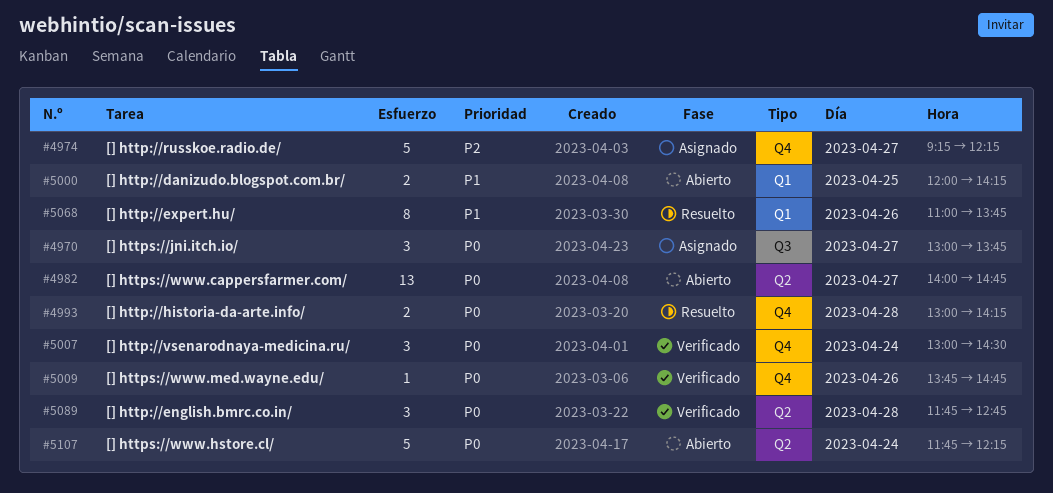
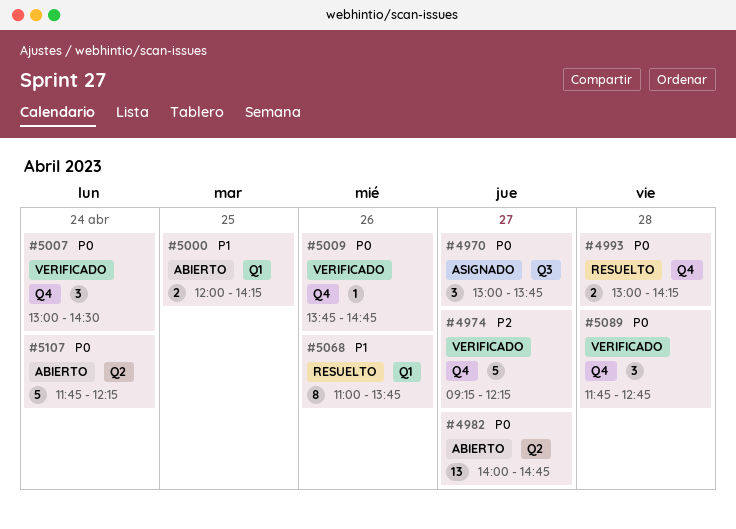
#4974, status: Asignado -> Verificado
#5089, label: Q2 -> Q4

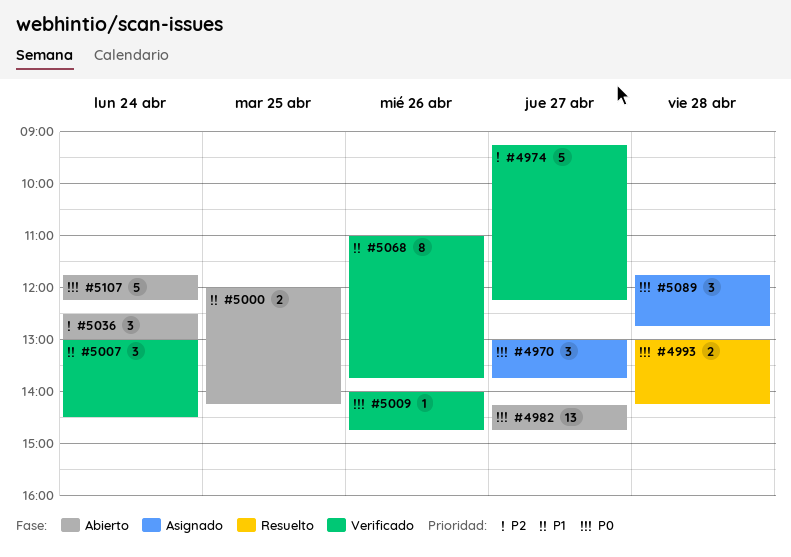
#4982, begins: 14:00 -> 14:15
#5007, priority: P0 -> P1
#5009, begins: 13:45 -> 14:00
#5036: none -> present
#5068, status: Resuelto -> Verificado
#5089, status: Verificado -> Asignado

